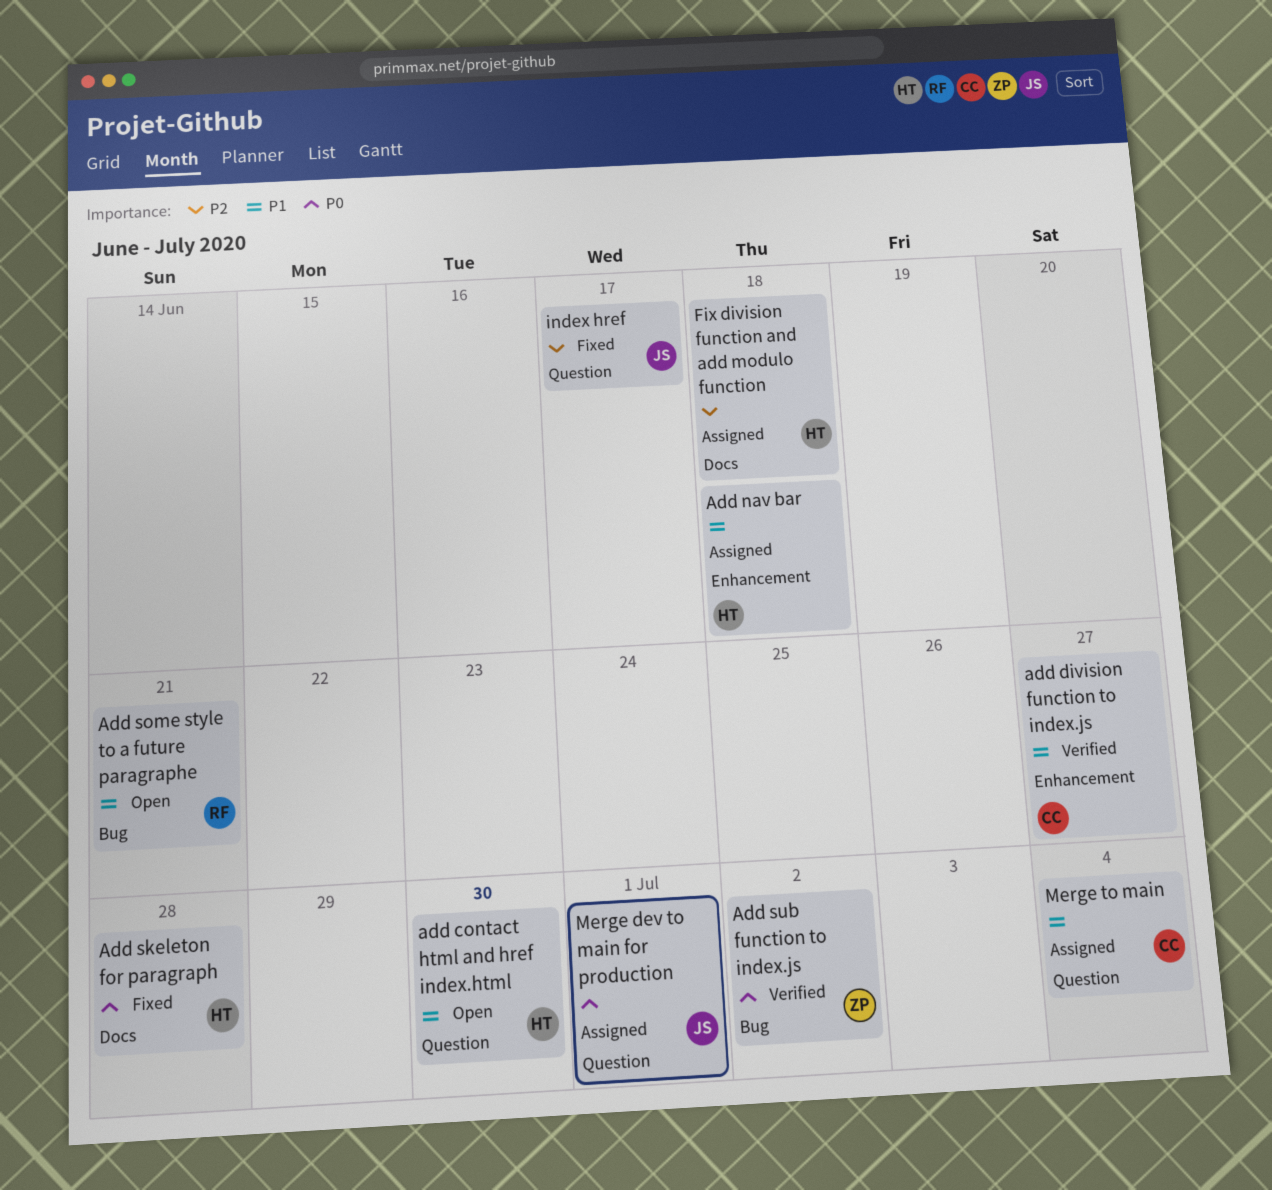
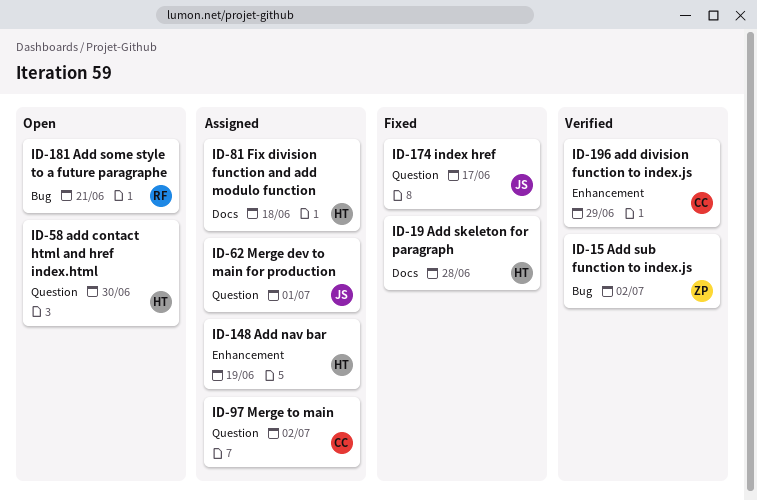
add division function to index.js, due: Jun 27 -> Jun 29
Add nav bar, due: Jun 18 -> Jun 19
Merge to main, due: Jul 4 -> Jul 2

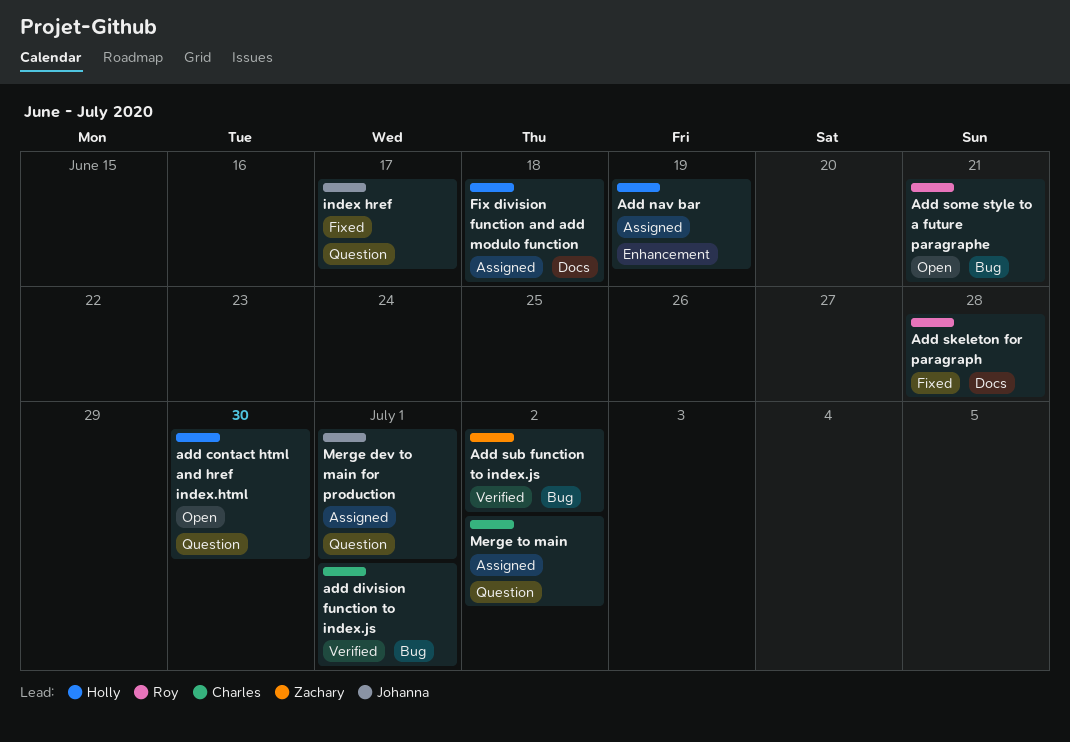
add division function to index.js, label: Enhancement -> Bug
add division function to index.js, due: Jun 29 -> Jul 1
Add skeleton for paragraph, owner: Holly -> Roy

